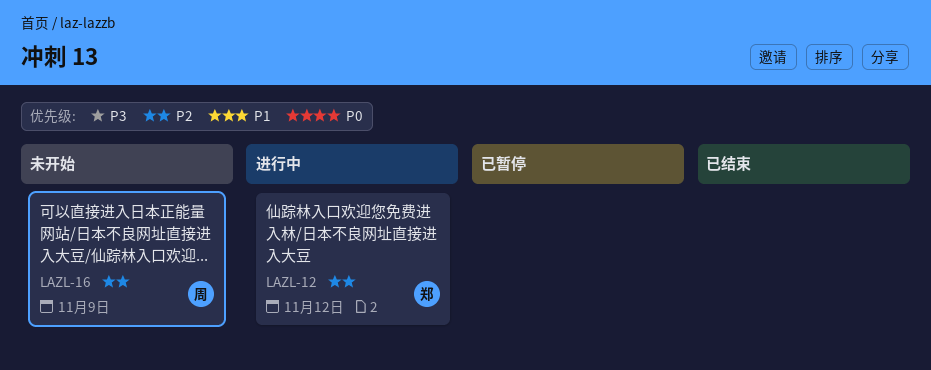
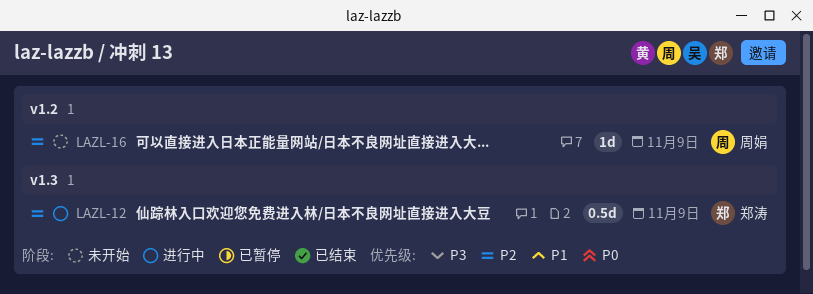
LAZL-12, due: Nov 12 -> Nov 9

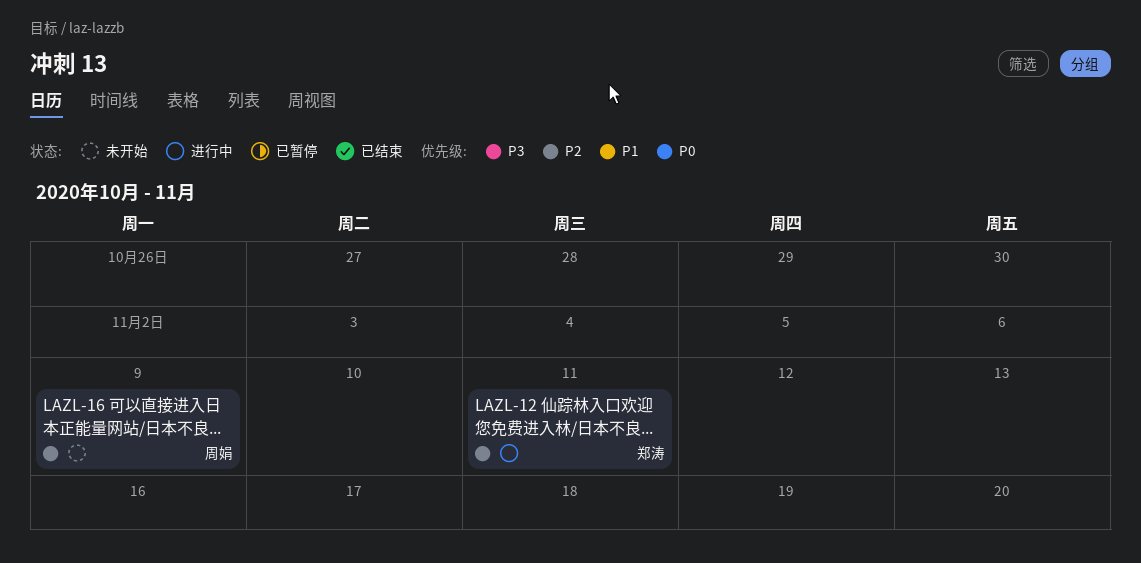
LAZL-12, due: Nov 9 -> Nov 11

